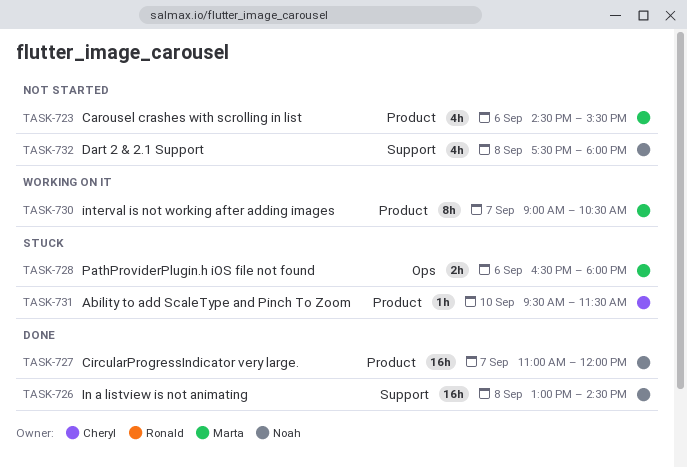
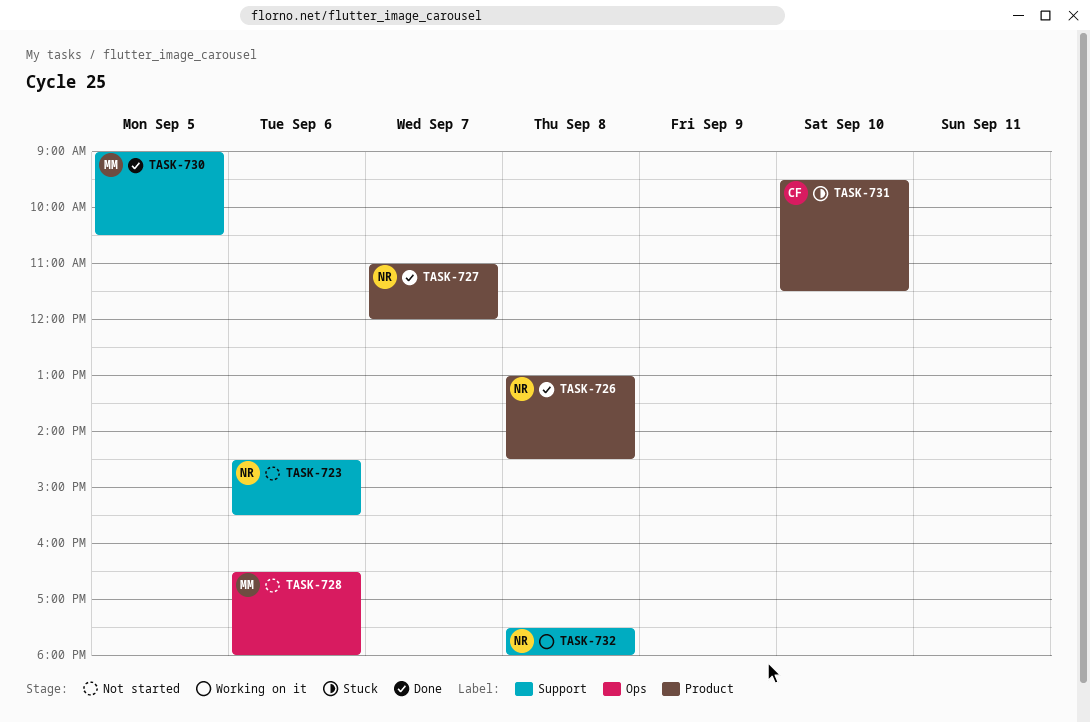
TASK-723, owner: Marta -> Noah
TASK-723, label: Product -> Support
TASK-726, label: Support -> Product
TASK-728, status: Stuck -> Not started
TASK-730, status: Working on it -> Done
TASK-730, label: Product -> Support
TASK-730, day: Sep 7 -> Sep 5
TASK-732, status: Not started -> Working on it

